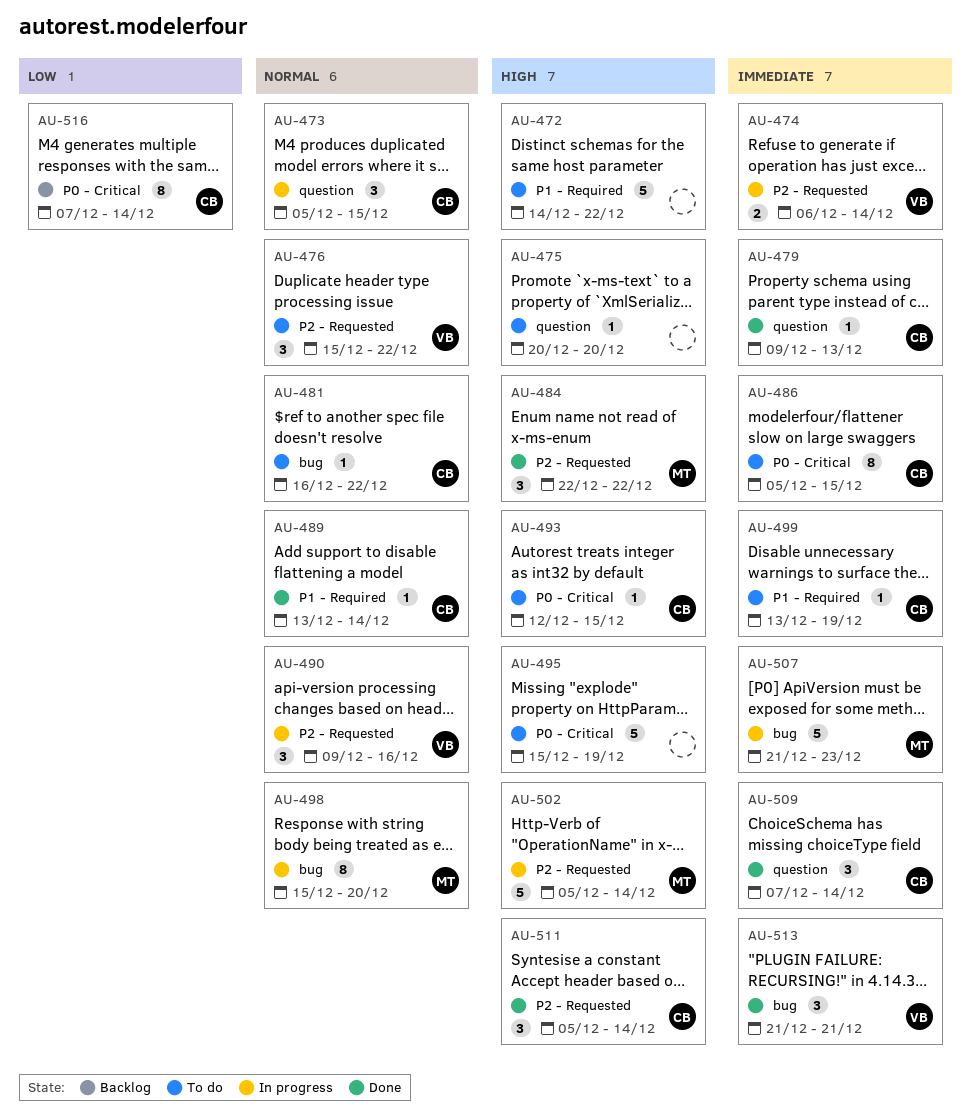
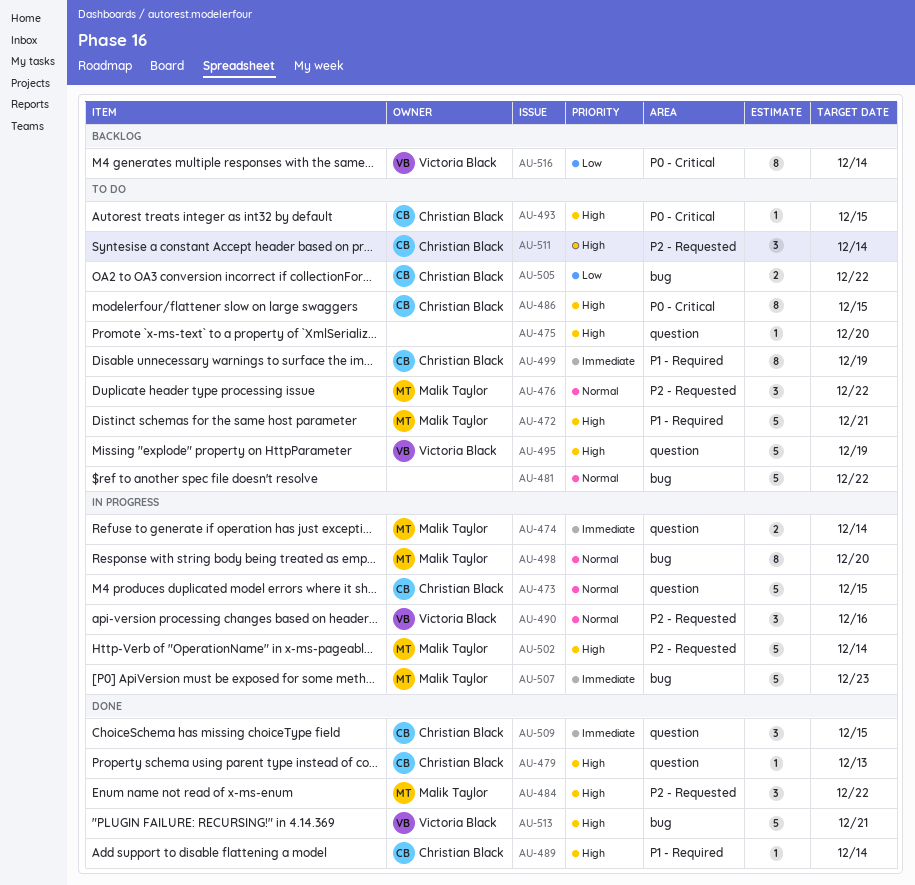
AU-472, owner: none -> Malik Taylor
AU-472, due: Dec 22 -> Dec 21
AU-473, estimate: 3 -> 5
AU-474, owner: Victoria Black -> Malik Taylor
AU-474, label: P2 - Requested -> question
AU-476, owner: Victoria Black -> Malik Taylor
AU-479, priority: Immediate -> High
AU-481, owner: Christian Black -> none
AU-481, estimate: 1 -> 5
AU-486, priority: Immediate -> High
AU-489, priority: Normal -> High
AU-495, owner: none -> Victoria Black
AU-495, label: P0 - Critical -> question
AU-499, estimate: 1 -> 8
AU-505: none -> present
AU-509, due: Dec 14 -> Dec 15
AU-511, status: Done -> To do
AU-513, priority: Immediate -> High
AU-513, estimate: 3 -> 5
AU-516, owner: Christian Black -> Victoria Black

